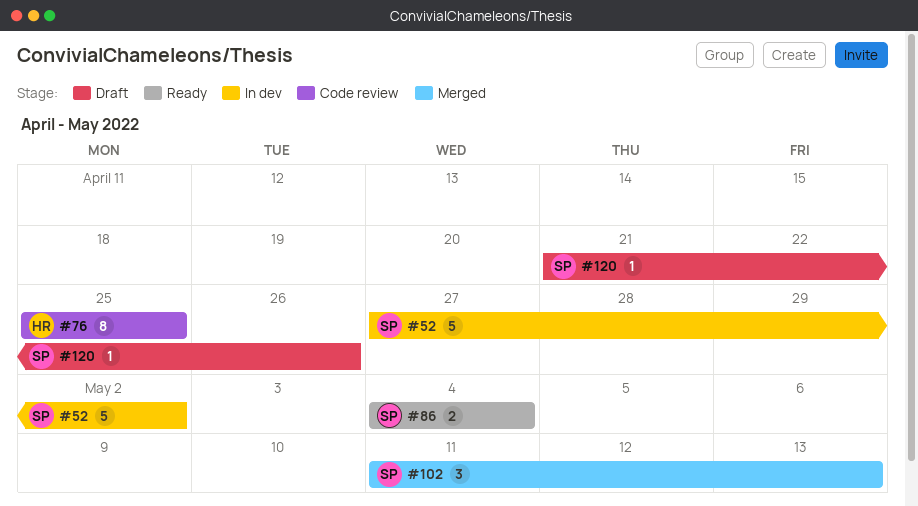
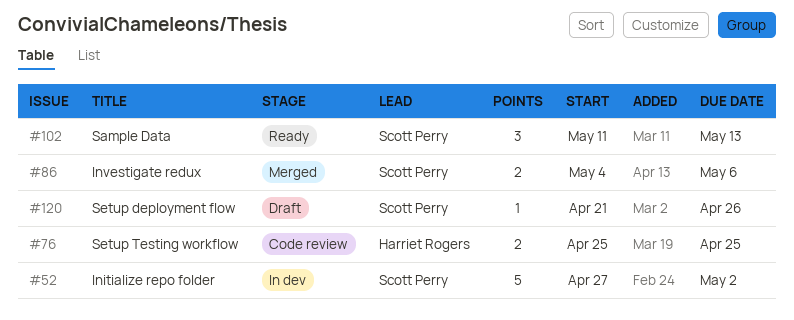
#76, estimate: 8 -> 2
#86, status: Ready -> Merged
#86, due: May 4 -> May 6
#102, status: Merged -> Ready

